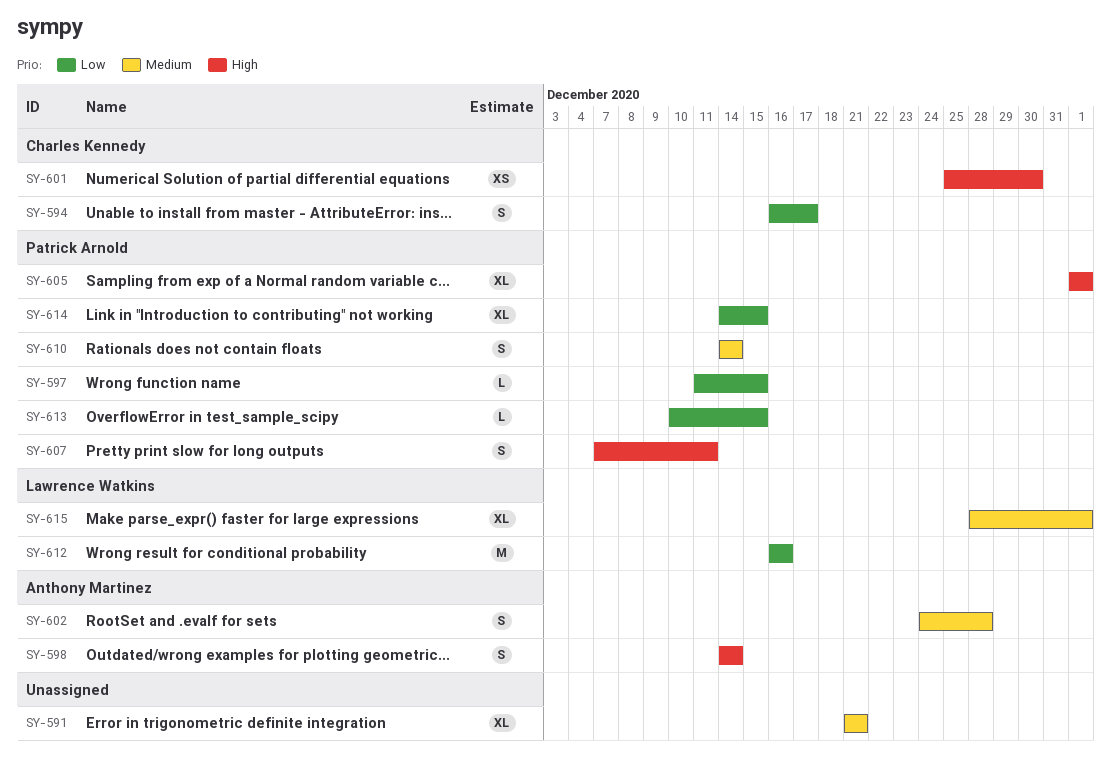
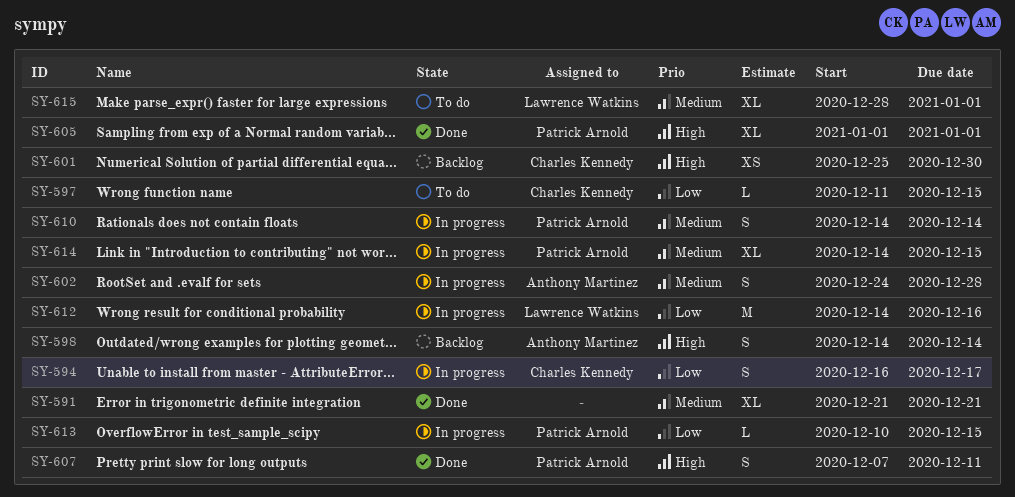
SY-597, owner: Patrick Arnold -> Charles Kennedy
SY-612, start: Dec 16 -> Dec 14
SY-614, priority: Low -> Medium

